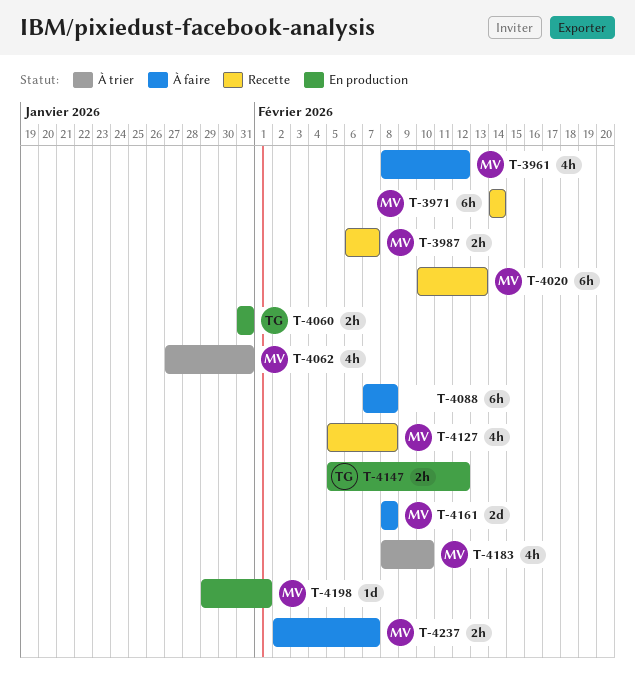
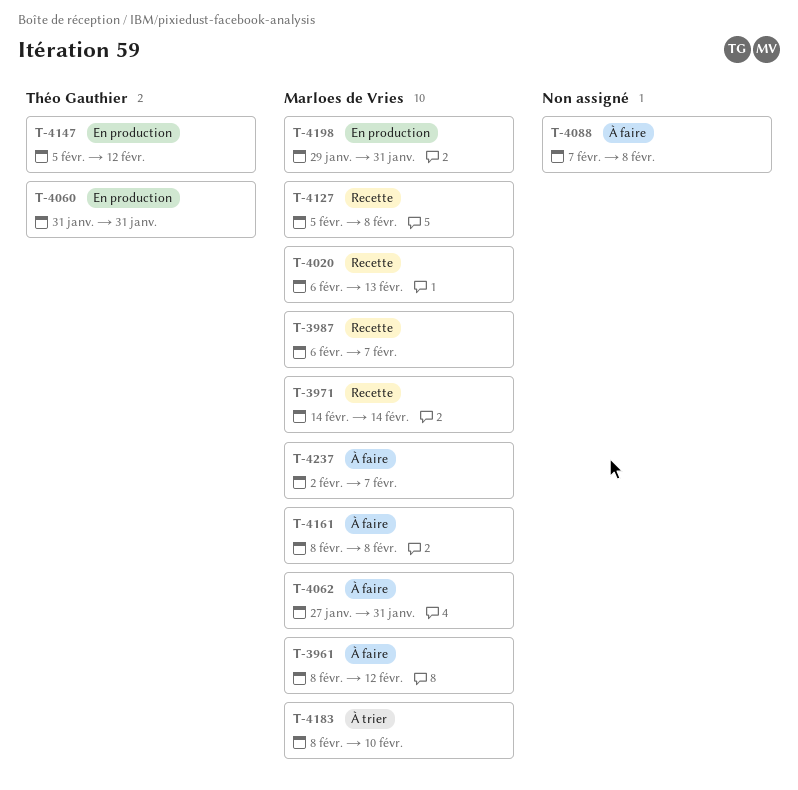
T-4020, start: Feb 10 -> Feb 6
T-4062, status: À trier -> À faire
T-4198, due: Feb 1 -> Jan 31

